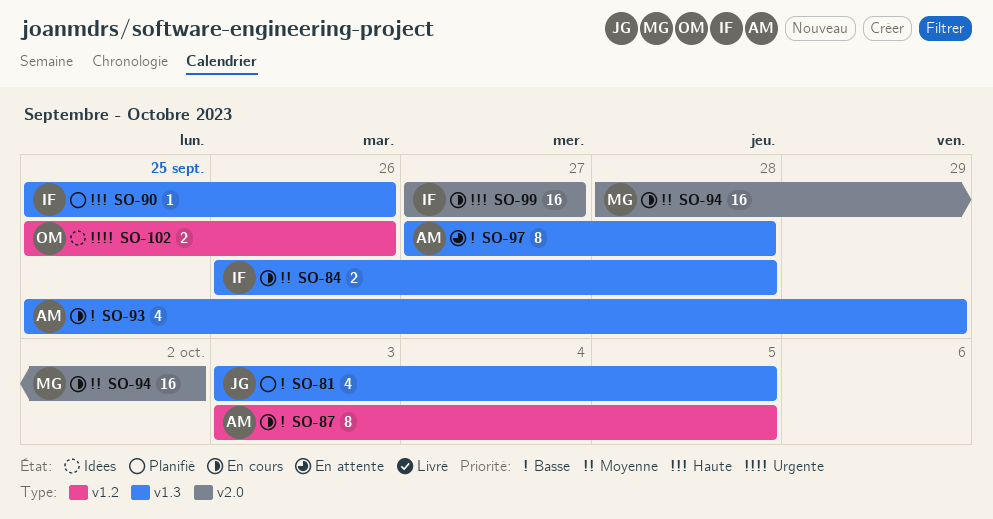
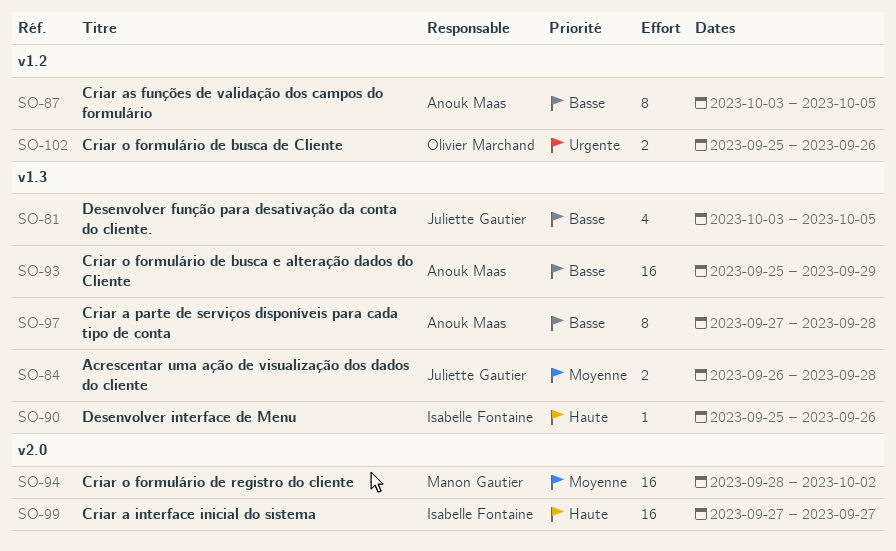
SO-84, owner: Isabelle Fontaine -> Juliette Gautier
SO-93, estimate: 4 -> 16

